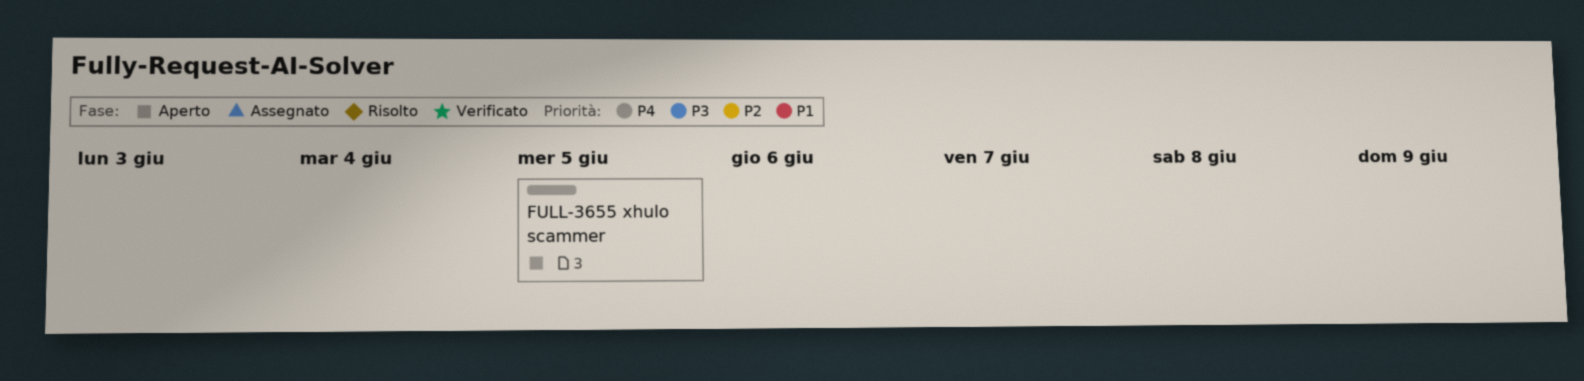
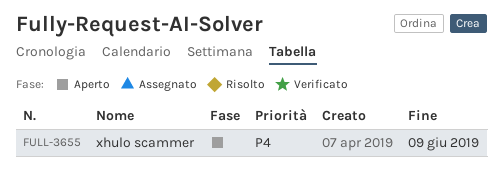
FULL-3655, due: Jun 5 -> Jun 9

